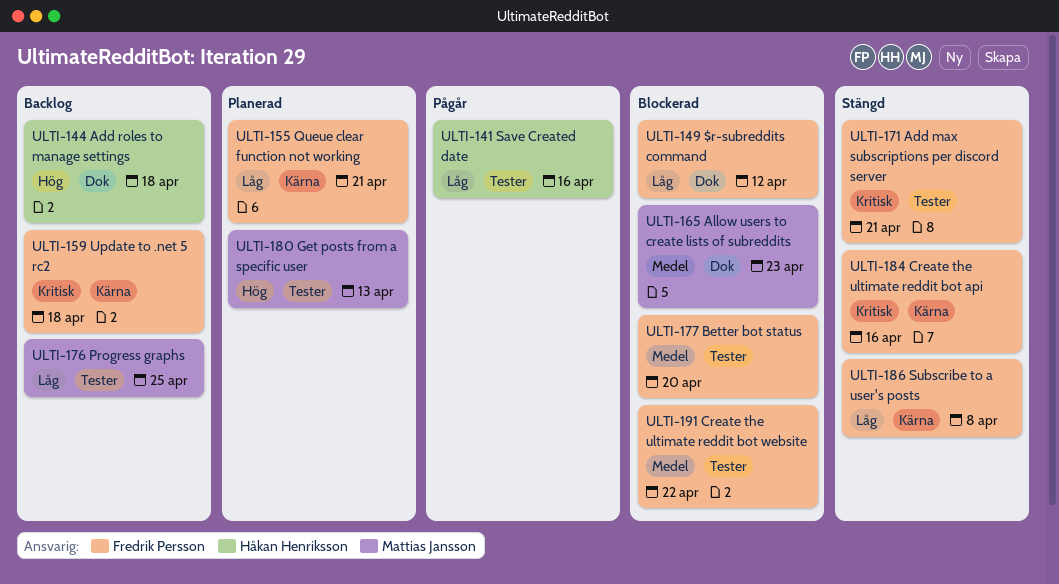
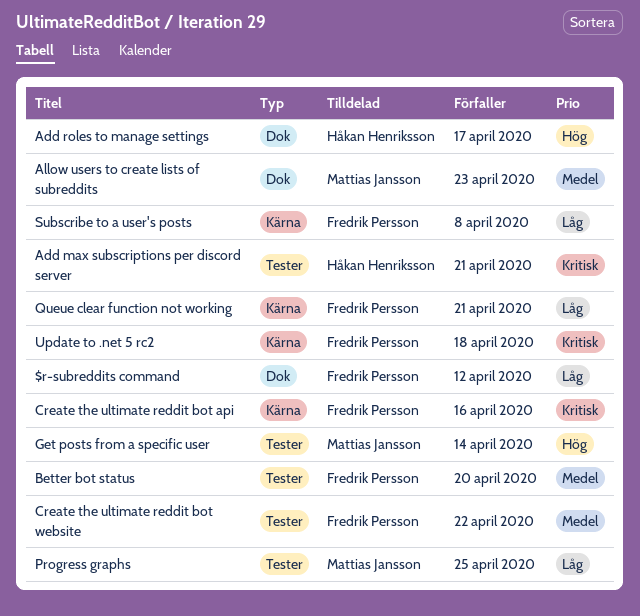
Add max subscriptions per discord server, owner: Fredrik Persson -> Håkan Henriksson
Add roles to manage settings, due: Apr 18 -> Apr 17
Get posts from a specific user, due: Apr 13 -> Apr 14
Save Created date: present -> none

